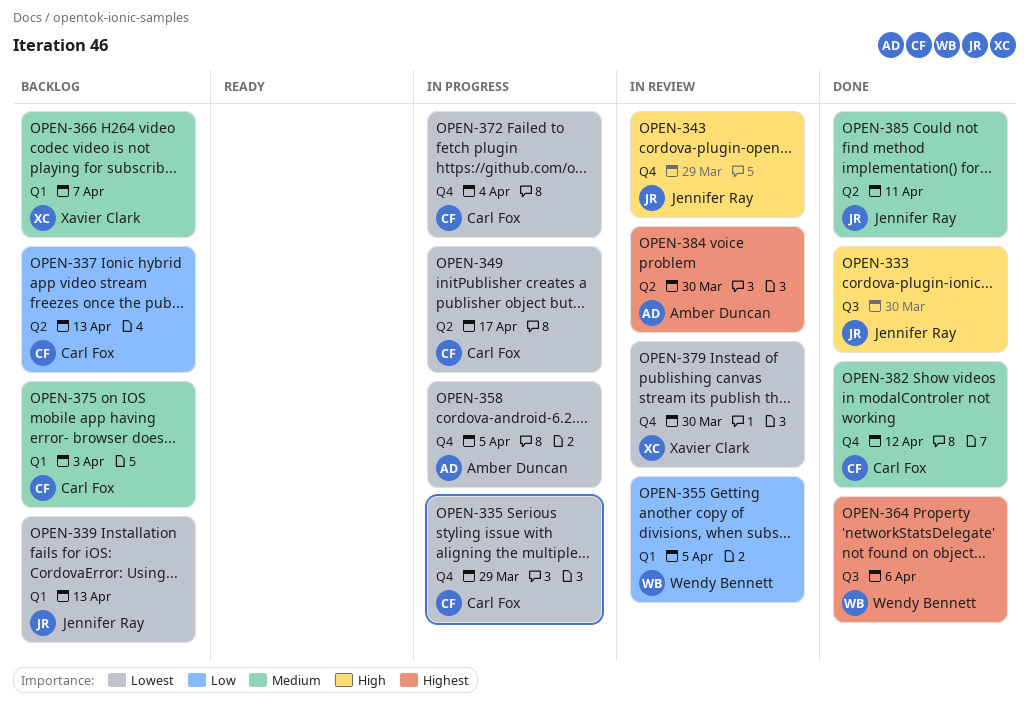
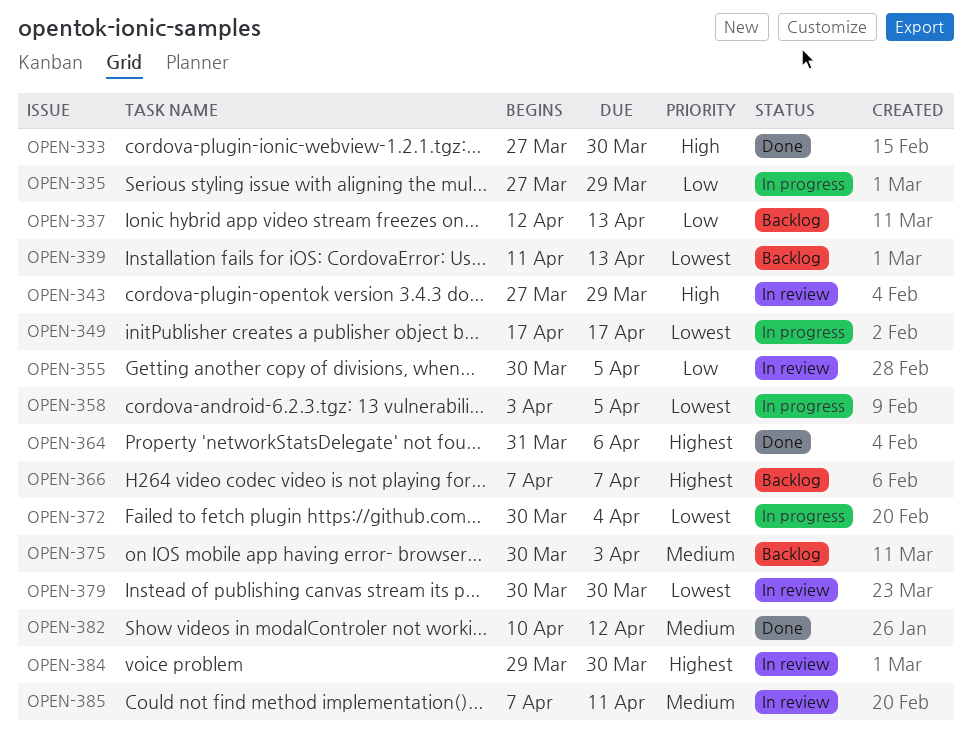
OPEN-335, priority: Lowest -> Low
OPEN-366, priority: Medium -> Highest
OPEN-385, status: Done -> In review

